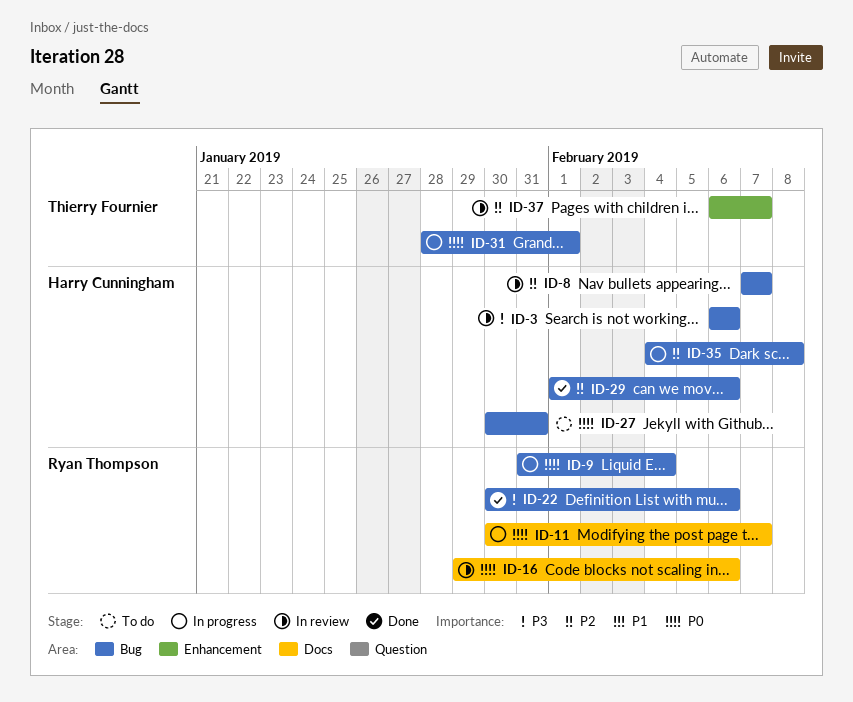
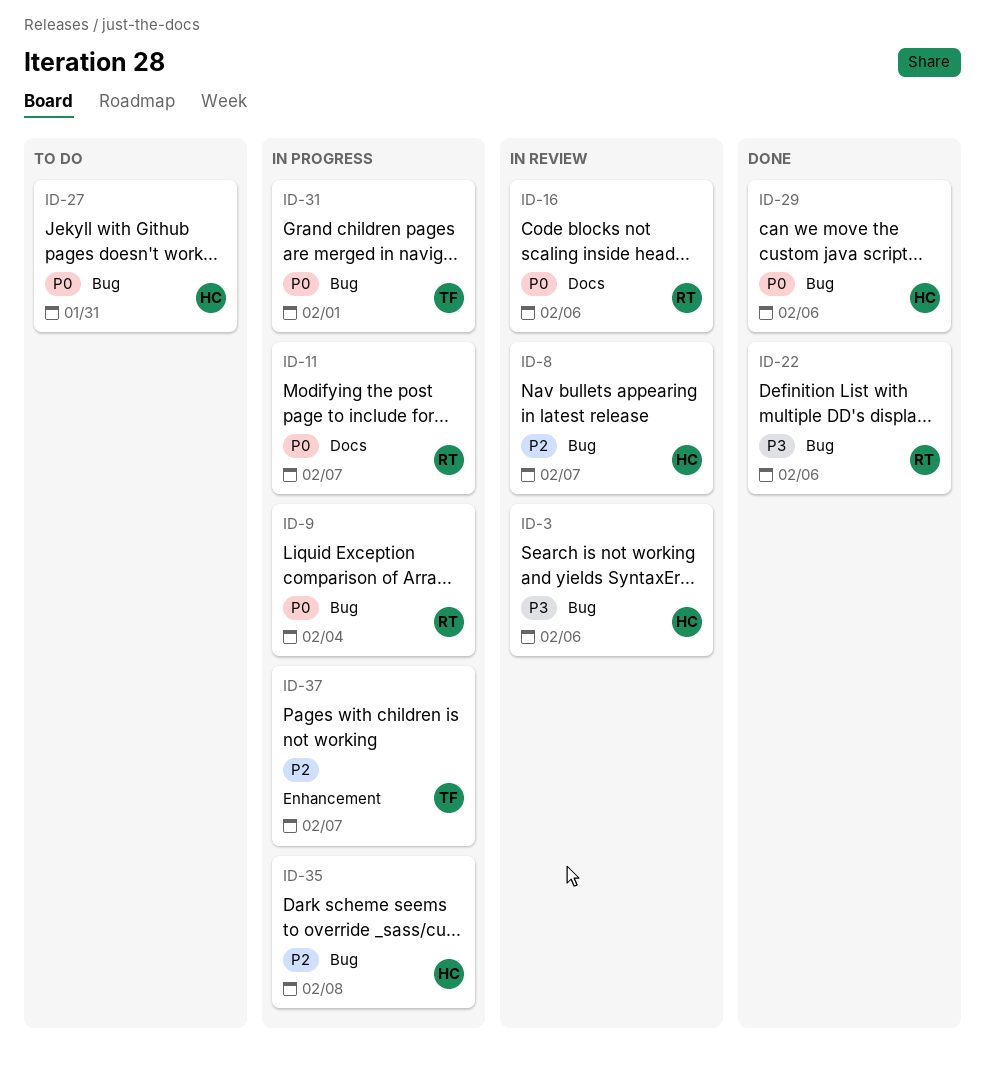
ID-29, priority: P2 -> P0
ID-37, status: In review -> In progress

